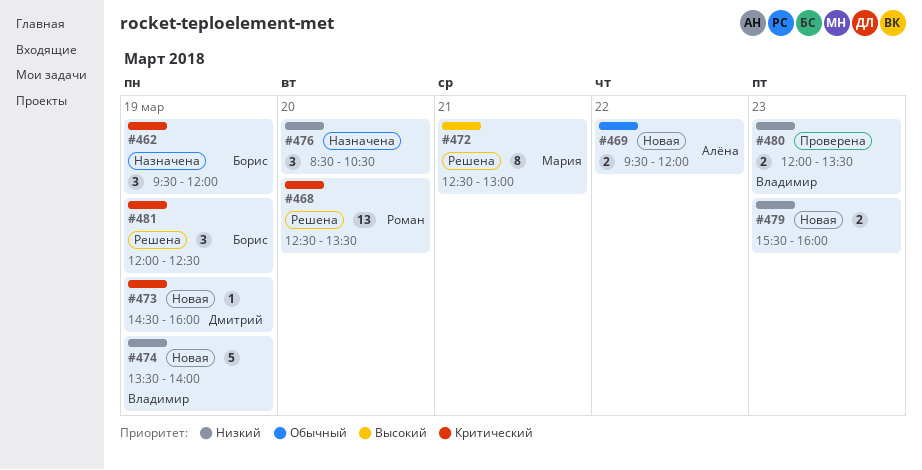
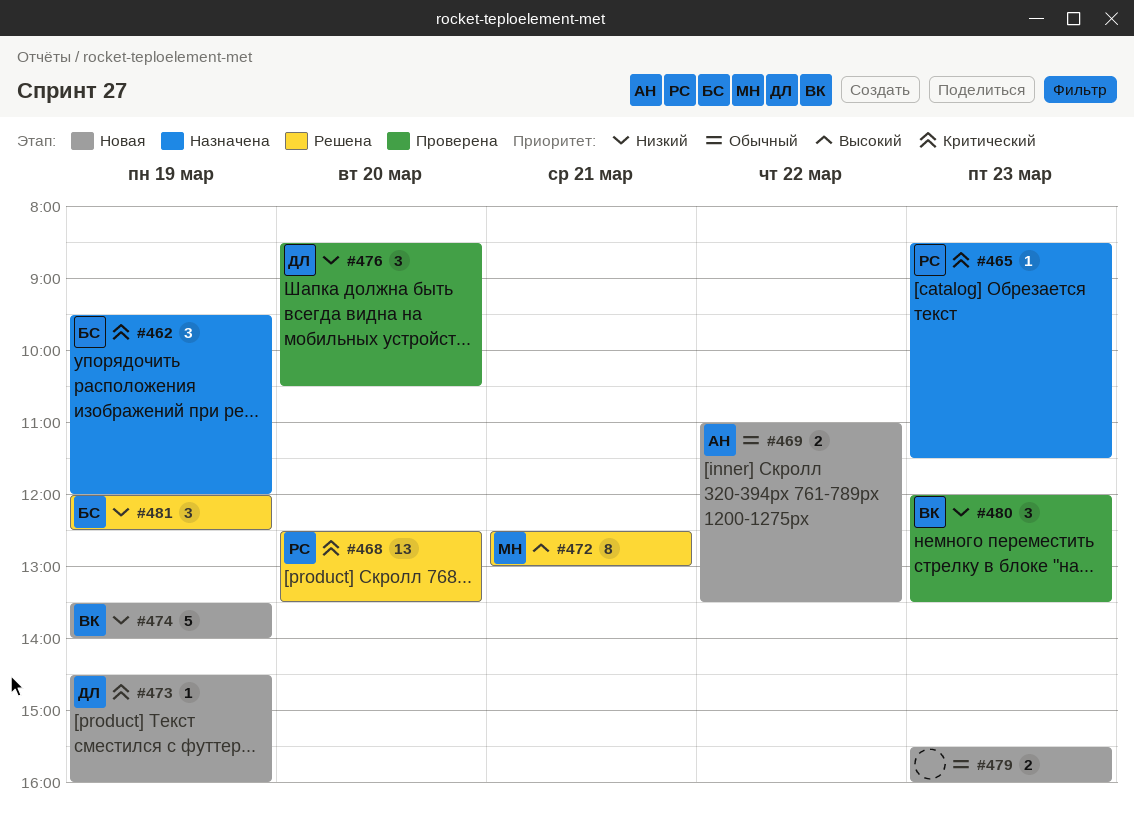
#465: none -> present
#469, begins: 09:30 -> 11:00
#469, ends: 12:00 -> 13:30
#476, status: Назначена -> Проверена
#476, owner: none -> Дмитрий
#479, priority: Низкий -> Обычный
#480, estimate: 2 -> 3
#481, priority: Критический -> Низкий

